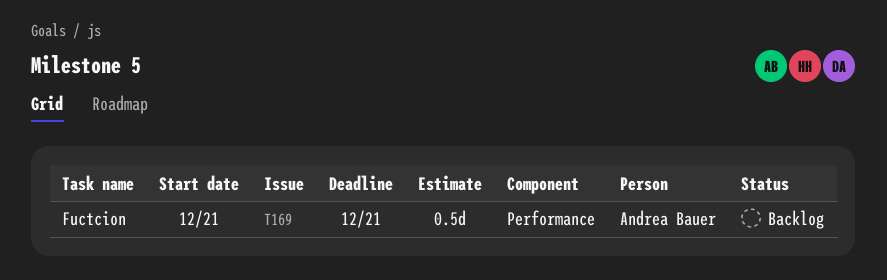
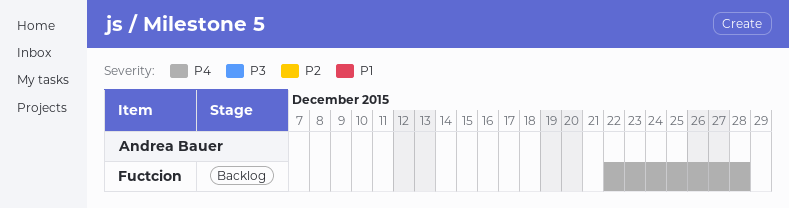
Fuctcion, start: Dec 21 -> Dec 22
Fuctcion, due: Dec 21 -> Dec 28

